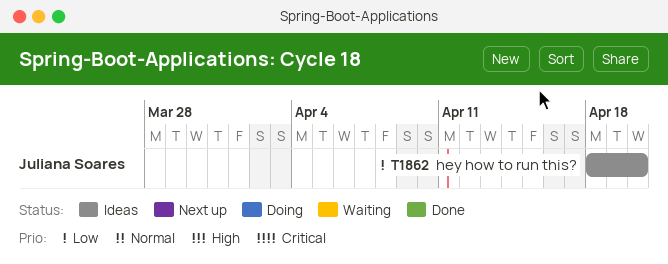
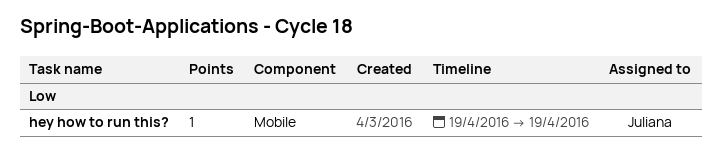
hey how to run this?, start: Apr 18 -> Apr 19
hey how to run this?, due: Apr 20 -> Apr 19

